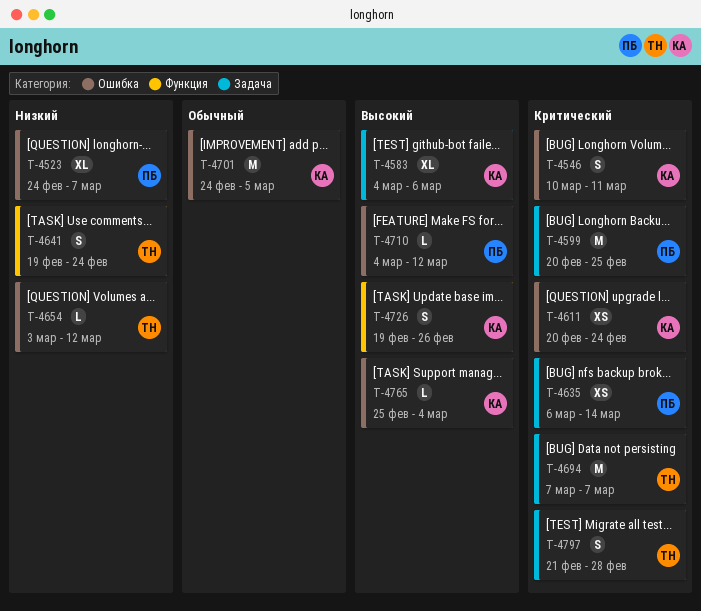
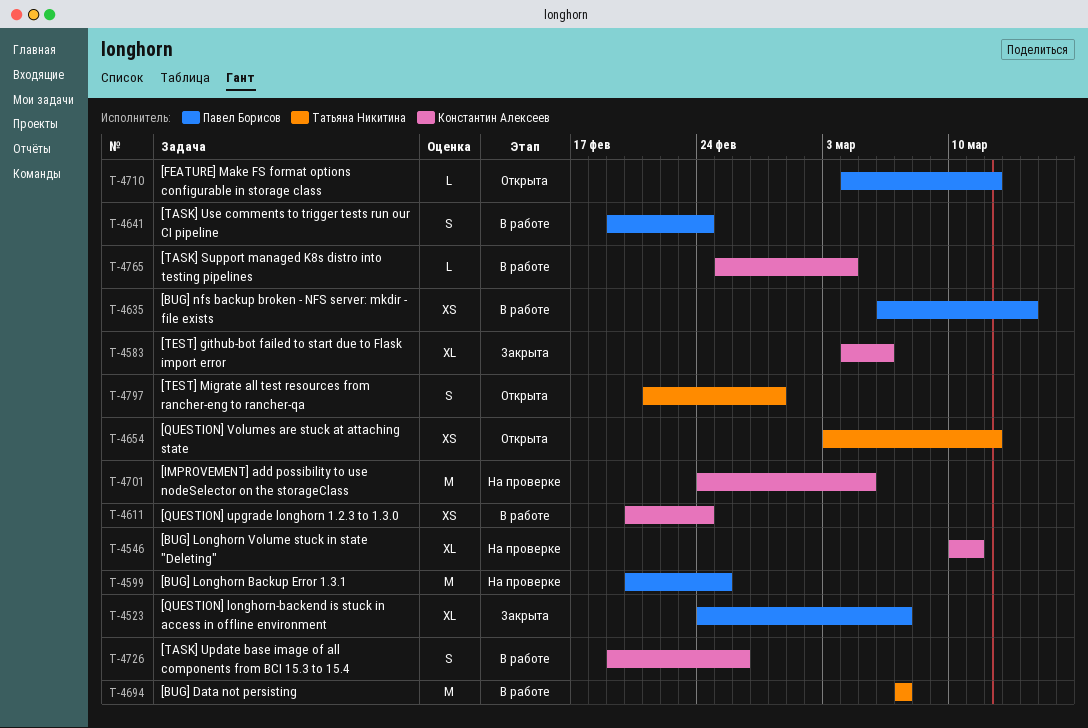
T-4546, estimate: S -> XL
T-4641, owner: Татьяна Никитина -> Павел Борисов
T-4654, estimate: L -> XS

